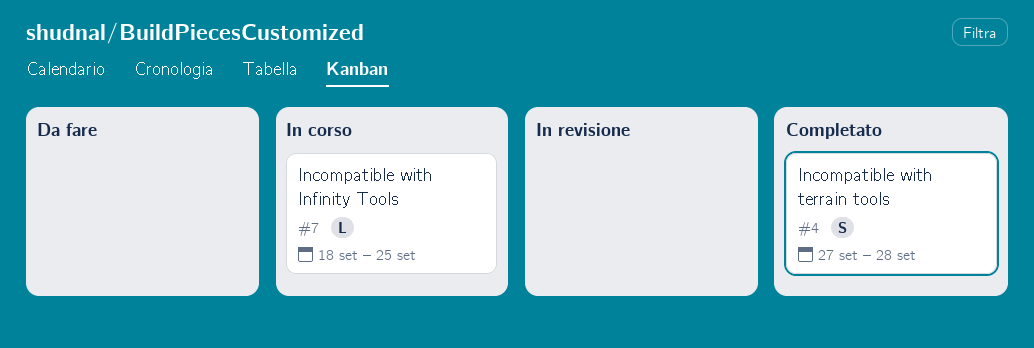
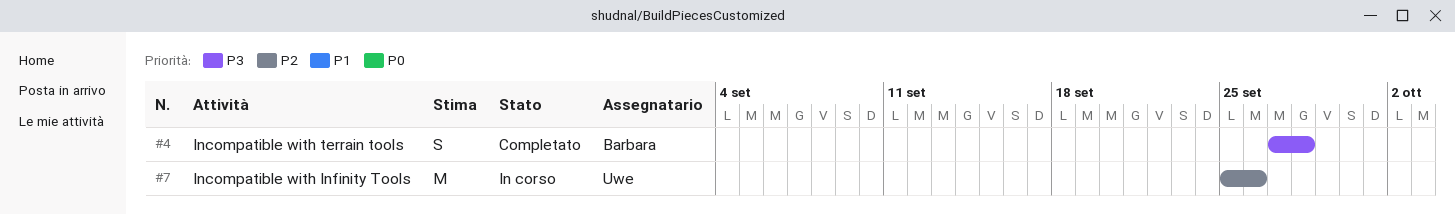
#7, estimate: L -> M
#7, start: Sep 18 -> Sep 25
#7, due: Sep 25 -> Sep 26

